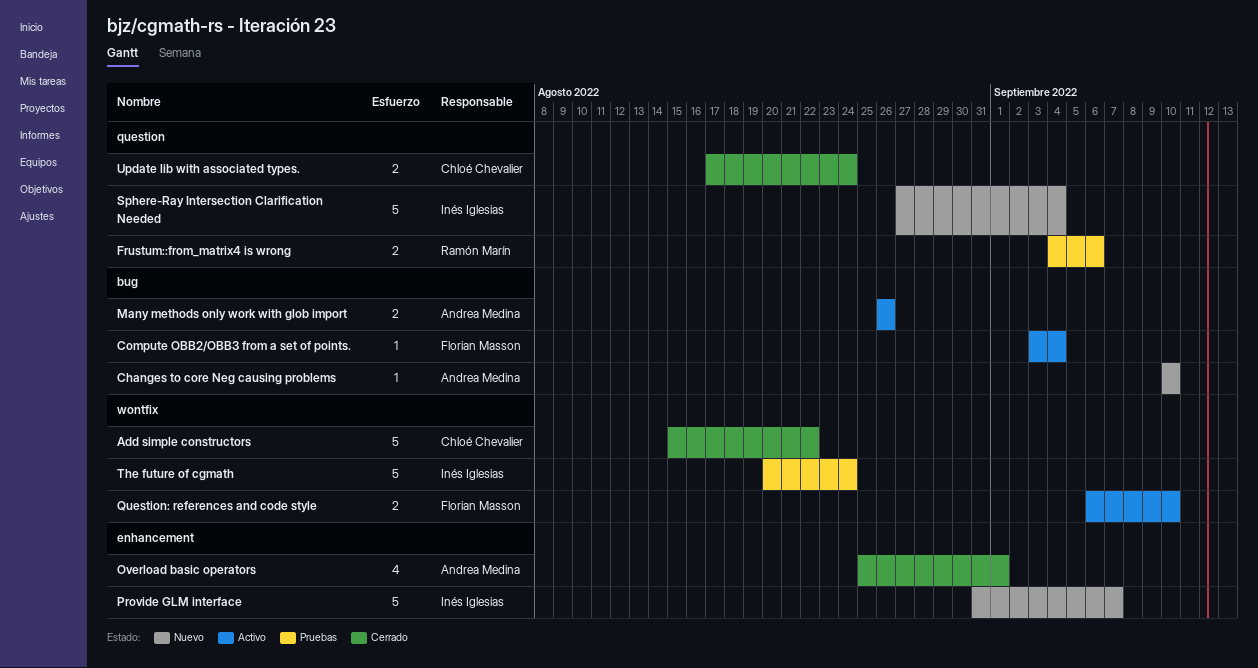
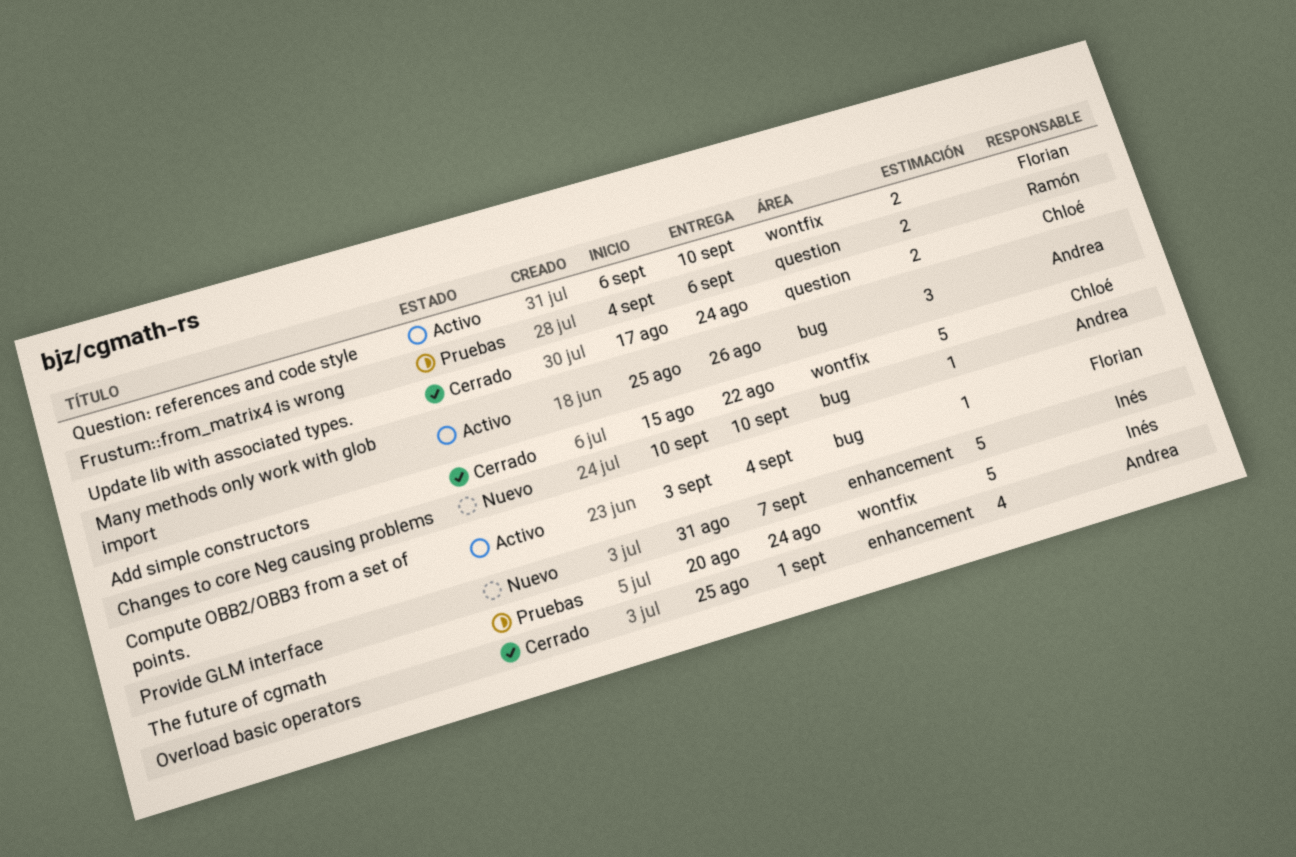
Many methods only work with glob import, estimate: 2 -> 3
Many methods only work with glob import, start: Aug 26 -> Aug 25
Sphere-Ray Intersection Clarification Needed: present -> none

